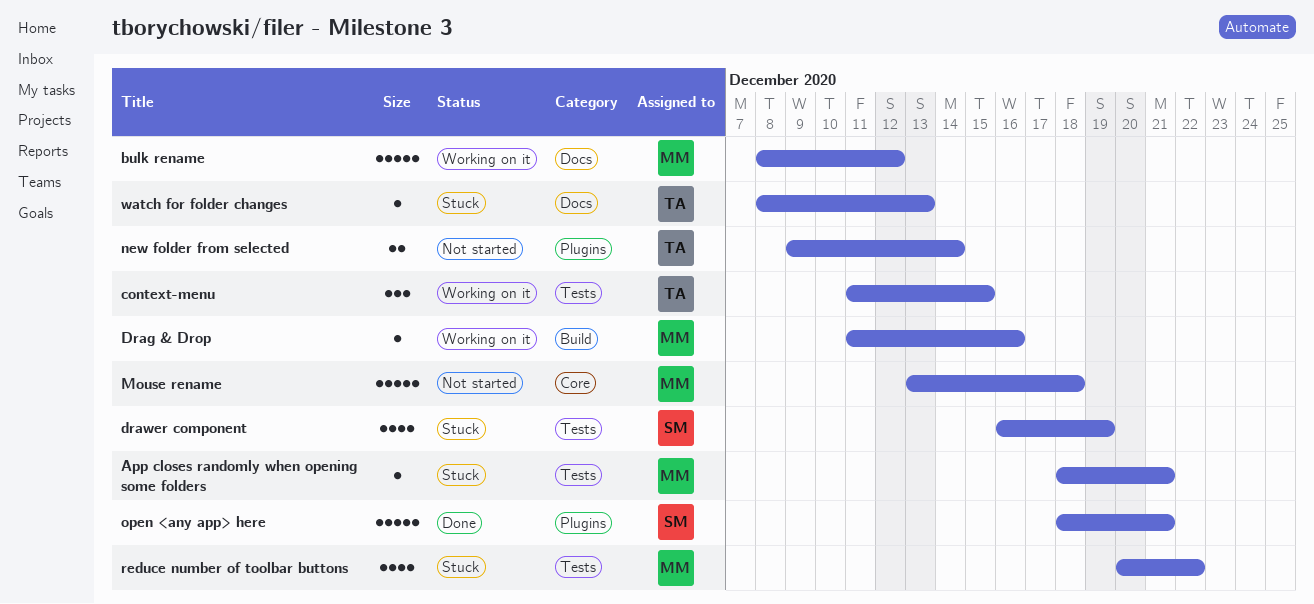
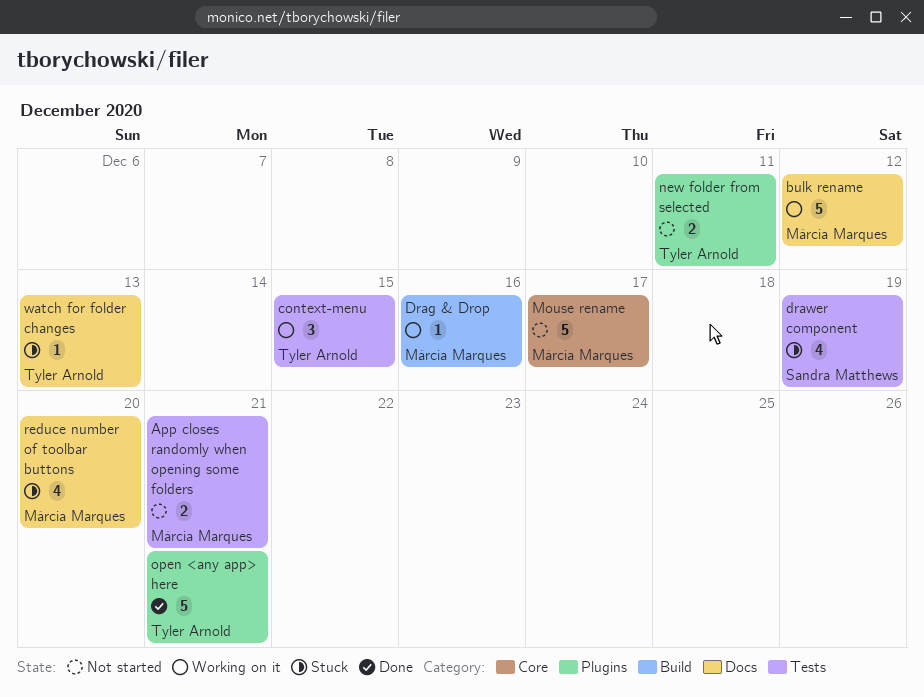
App closes randomly when opening some folders, status: Stuck -> Not started
App closes randomly when opening some folders, estimate: 1 -> 2
Mouse rename, due: Dec 18 -> Dec 17
new folder from selected, due: Dec 14 -> Dec 11
open <any app> here, owner: Sandra Matthews -> Tyler Arnold
reduce number of toolbar buttons, label: Tests -> Docs
reduce number of toolbar buttons, due: Dec 22 -> Dec 20

